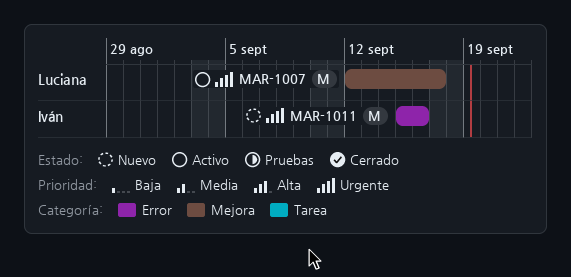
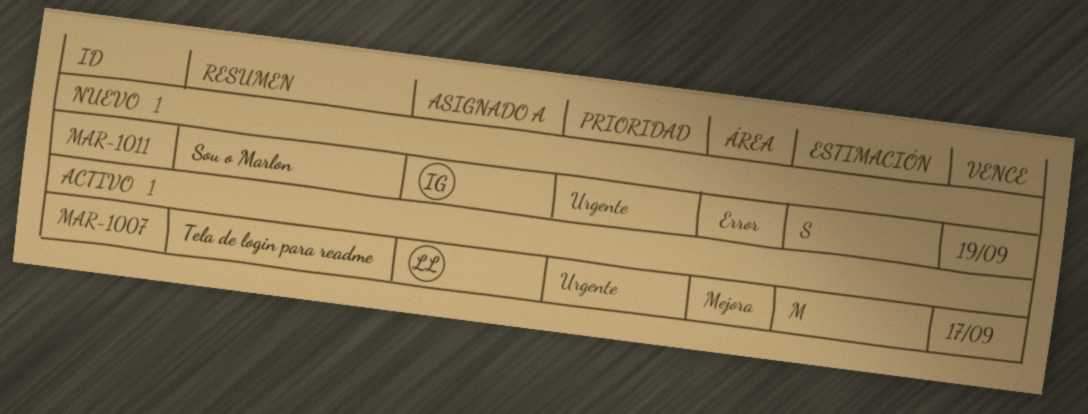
MAR-1011, estimate: M -> S
MAR-1011, due: Sep 16 -> Sep 19

